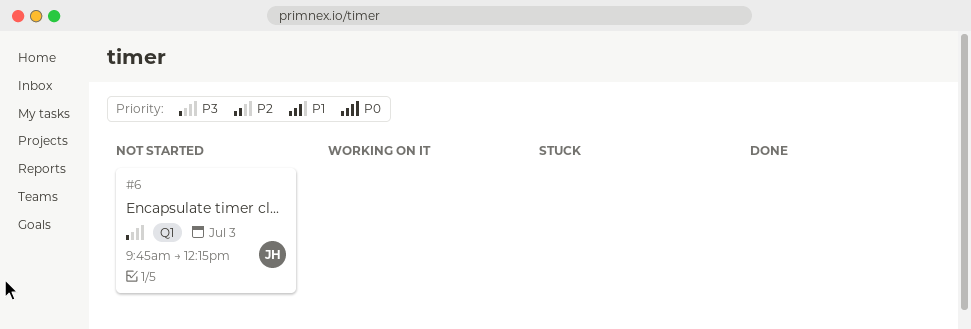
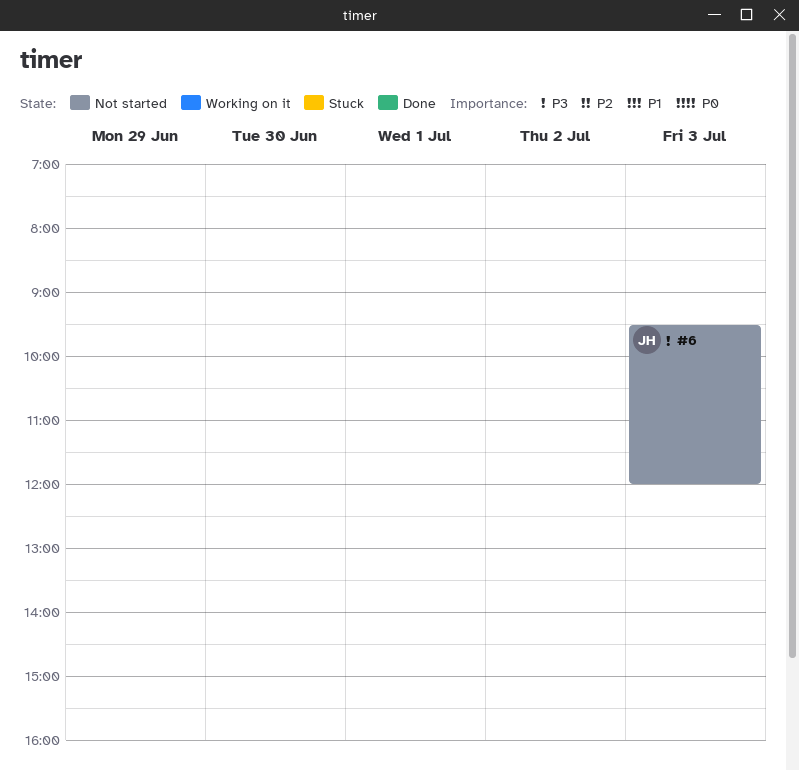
#6, begins: 09:45 -> 09:30
#6, ends: 12:15 -> 12:00

